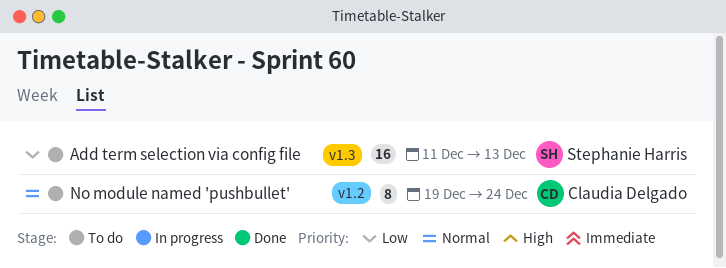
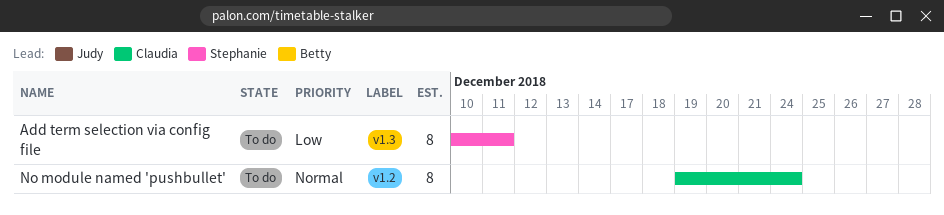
Add term selection via config file, estimate: 16 -> 8
Add term selection via config file, start: Dec 11 -> Dec 10
Add term selection via config file, due: Dec 13 -> Dec 11

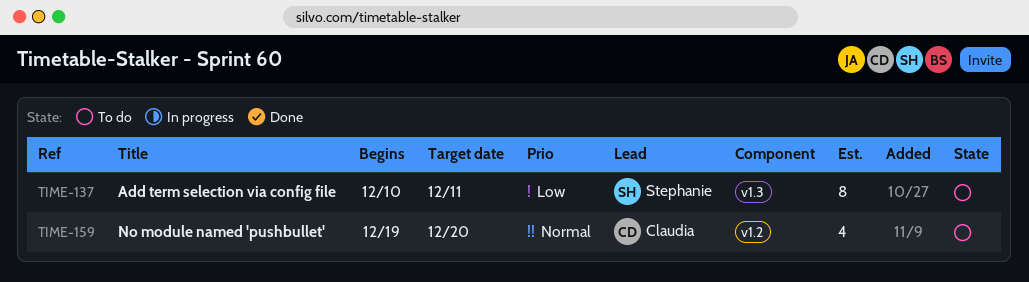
No module named 'pushbullet', estimate: 8 -> 4
No module named 'pushbullet', due: Dec 24 -> Dec 20

